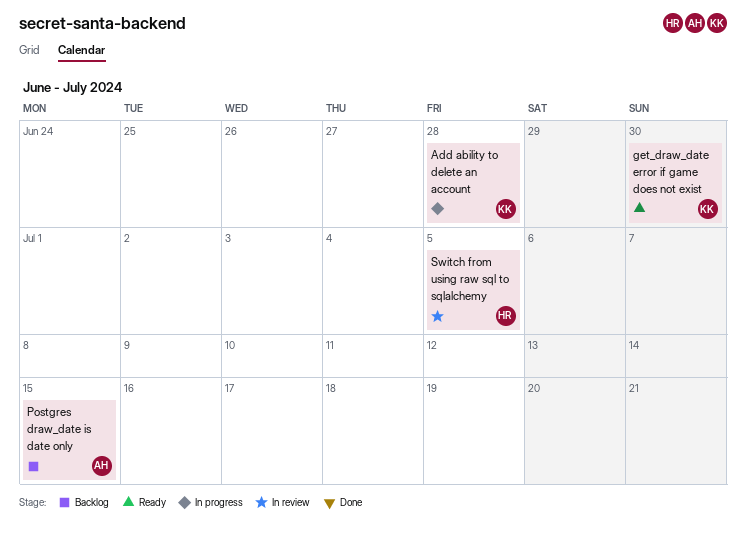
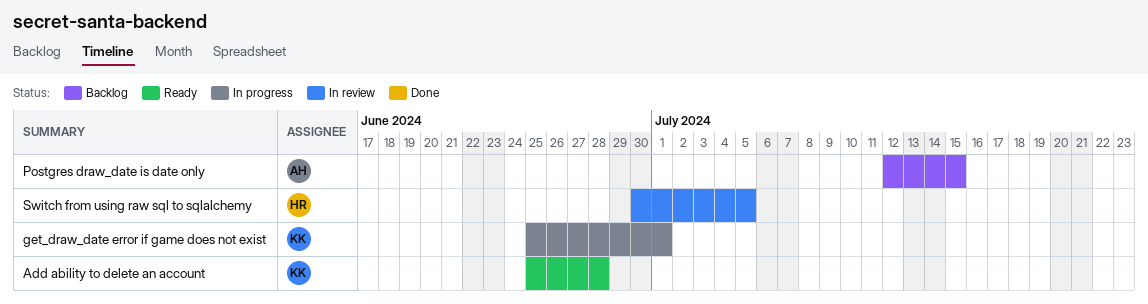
Add ability to delete an account, status: In progress -> Ready
get_draw_date error if game does not exist, status: Ready -> In progress
get_draw_date error if game does not exist, due: Jun 30 -> Jul 1

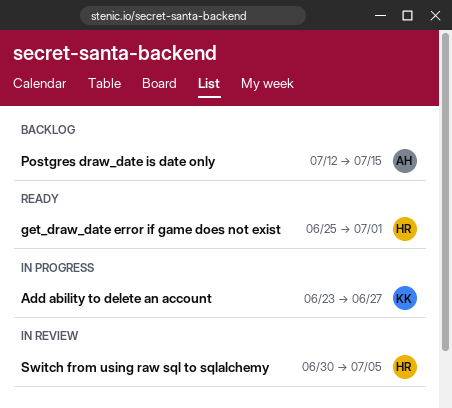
Add ability to delete an account, status: Ready -> In progress
Add ability to delete an account, start: Jun 25 -> Jun 23
Add ability to delete an account, due: Jun 28 -> Jun 27
get_draw_date error if game does not exist, status: In progress -> Ready
get_draw_date error if game does not exist, owner: KK -> HR

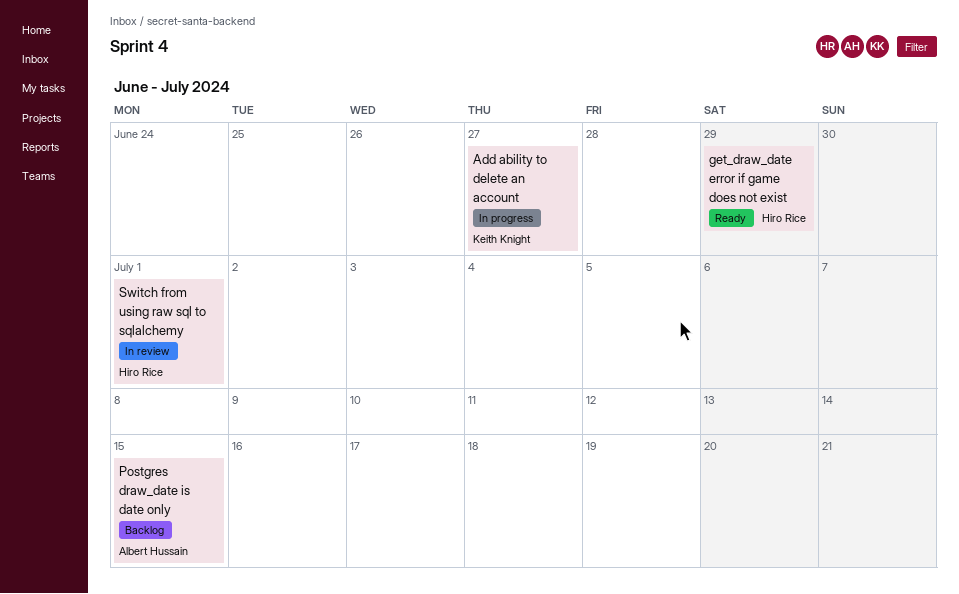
get_draw_date error if game does not exist, due: Jul 1 -> Jun 29
Switch from using raw sql to sqlalchemy, due: Jul 5 -> Jul 1

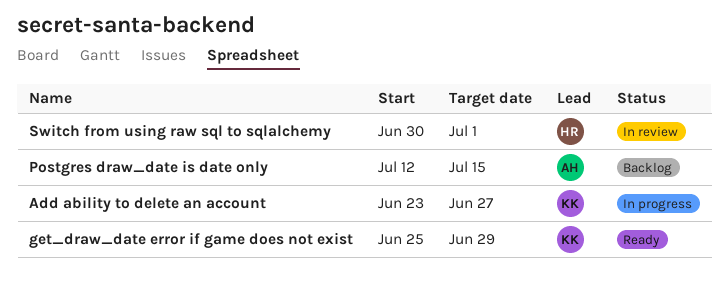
get_draw_date error if game does not exist, owner: Hiro Rice -> Keith Knight

